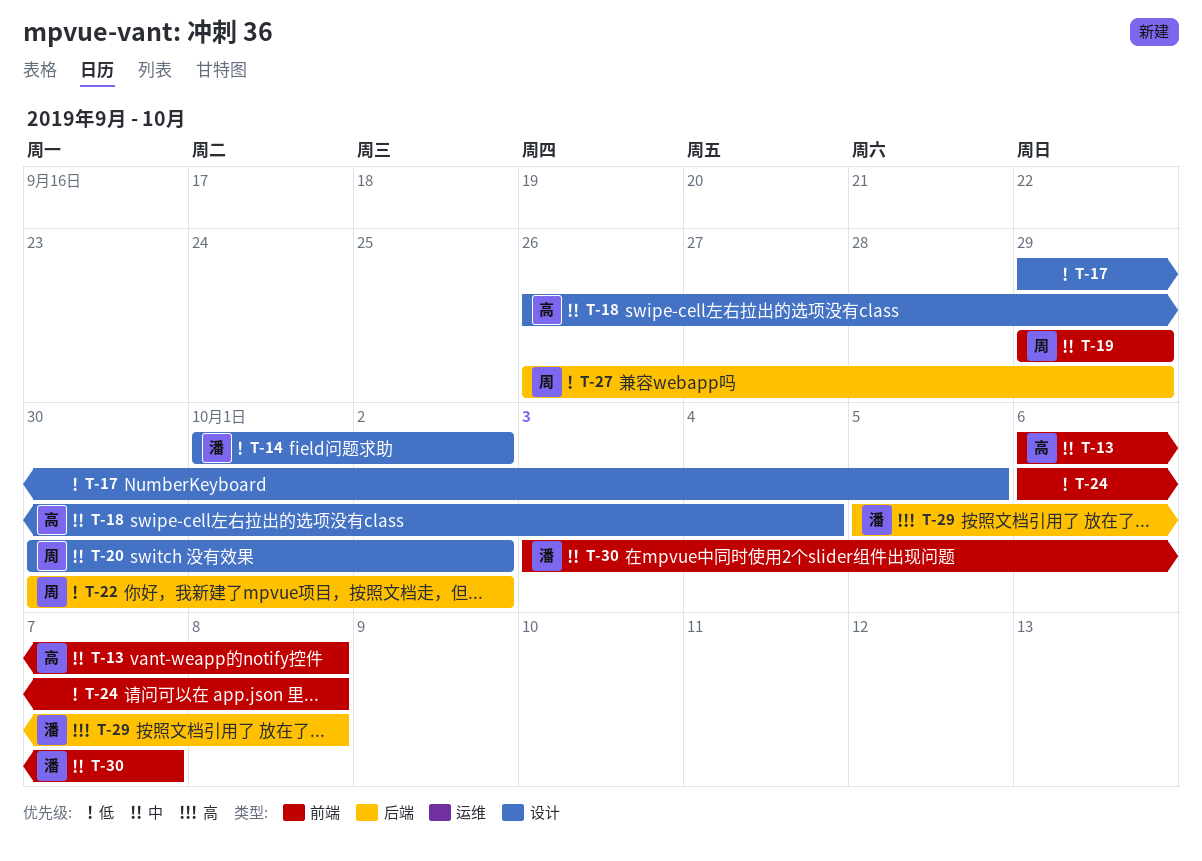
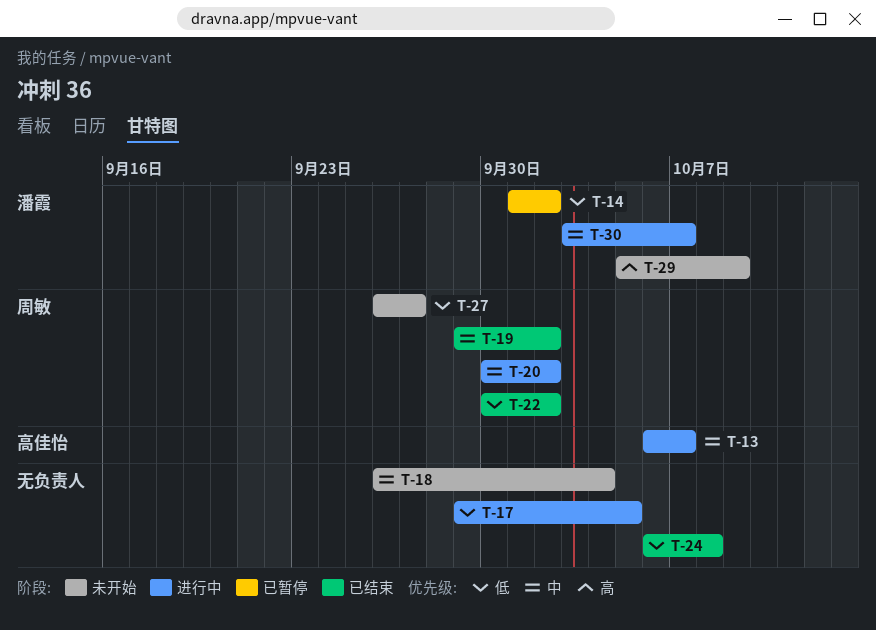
T-13, due: Oct 8 -> Oct 7
T-18, owner: 高佳怡 -> none
T-19, due: Sep 29 -> Oct 2
T-27, due: Sep 29 -> Sep 27
T-29, due: Oct 8 -> Oct 9

